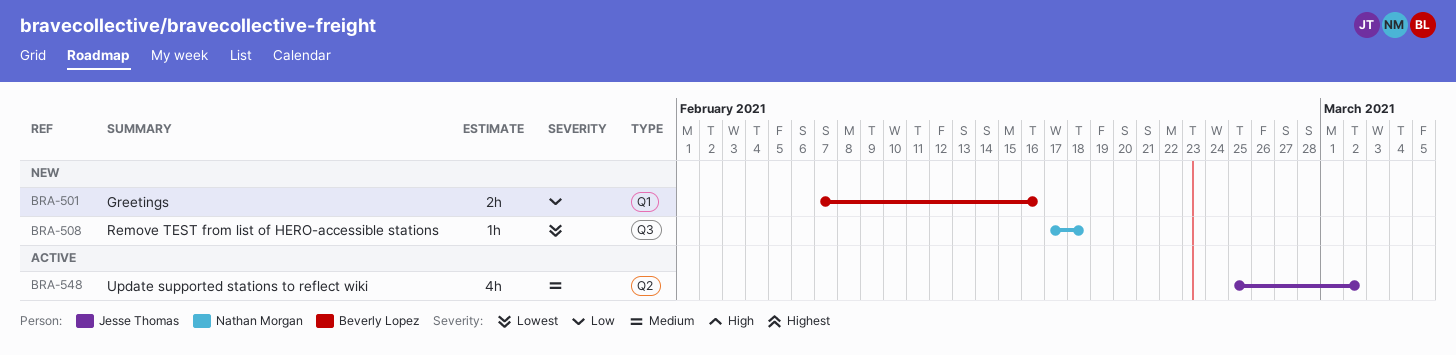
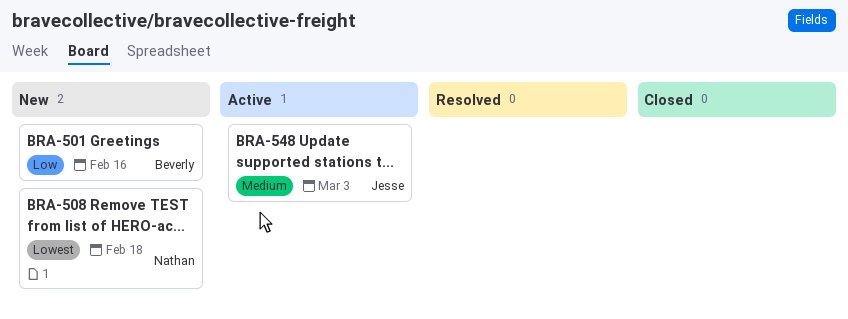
BRA-548, due: Mar 2 -> Mar 3

